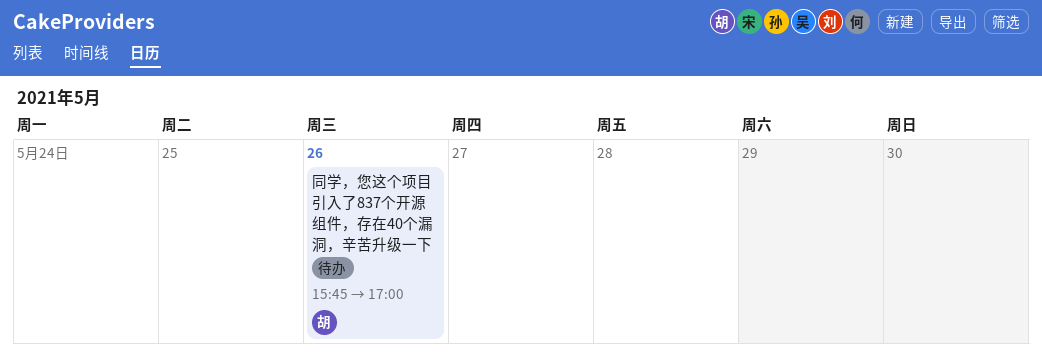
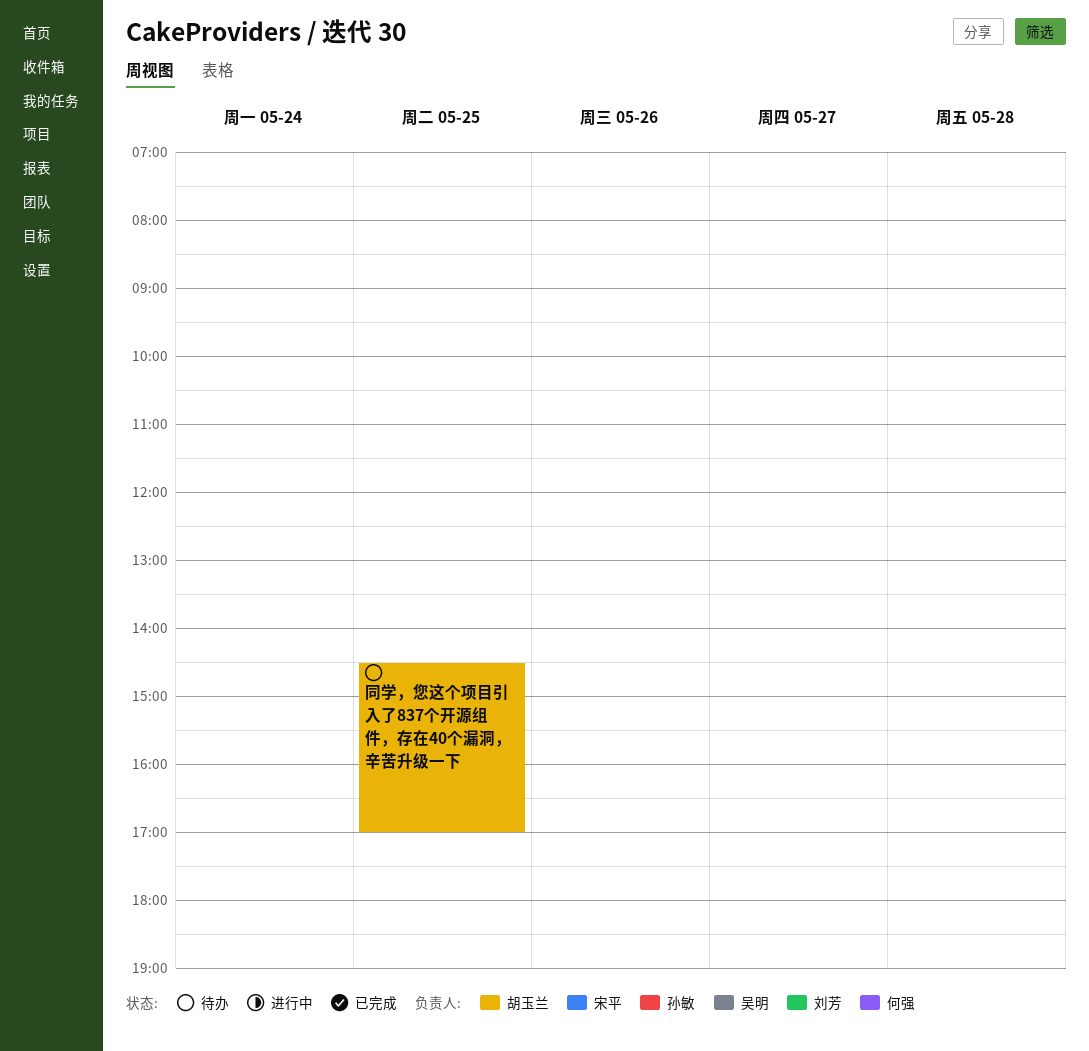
同学，您这个项目引入了837个开源组件，存在40个漏洞，辛苦升级一下, day: May 26 -> May 25
同学，您这个项目引入了837个开源组件，存在40个漏洞，辛苦升级一下, begins: 15:45 -> 14:30

